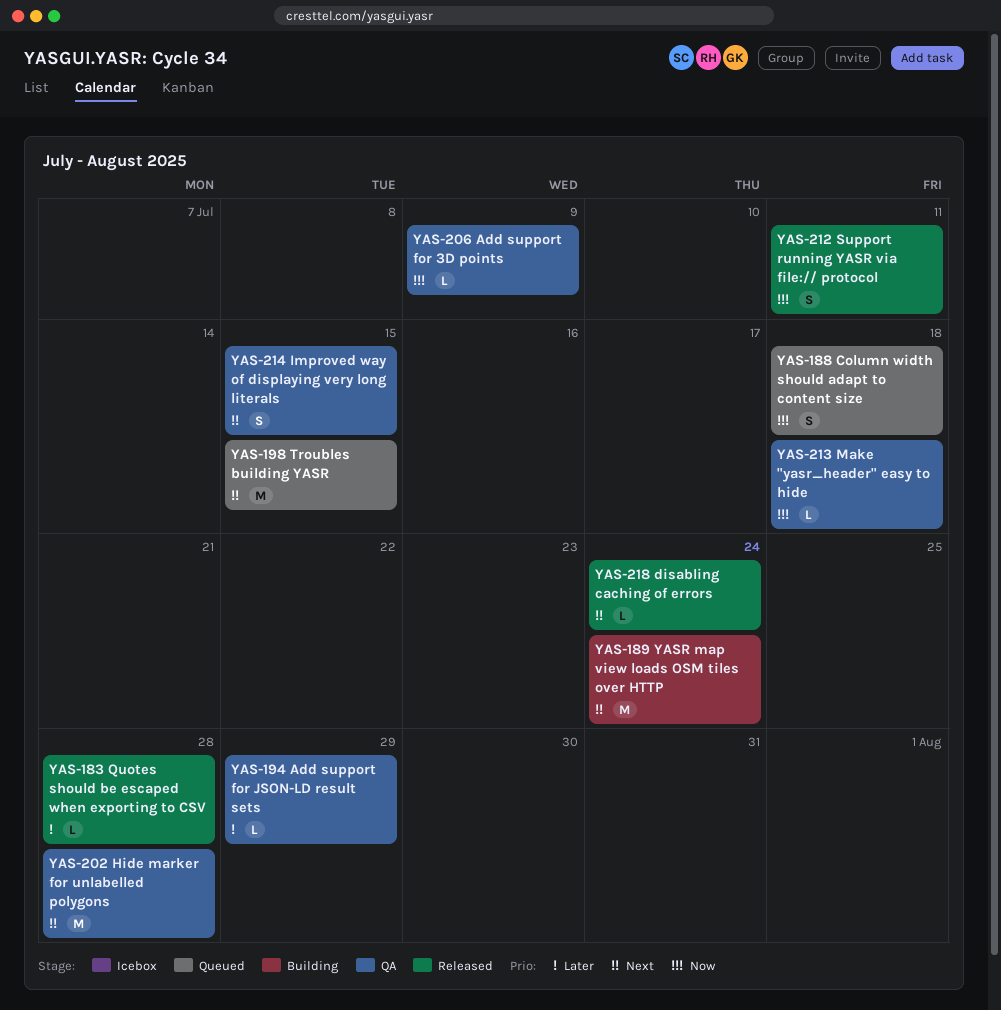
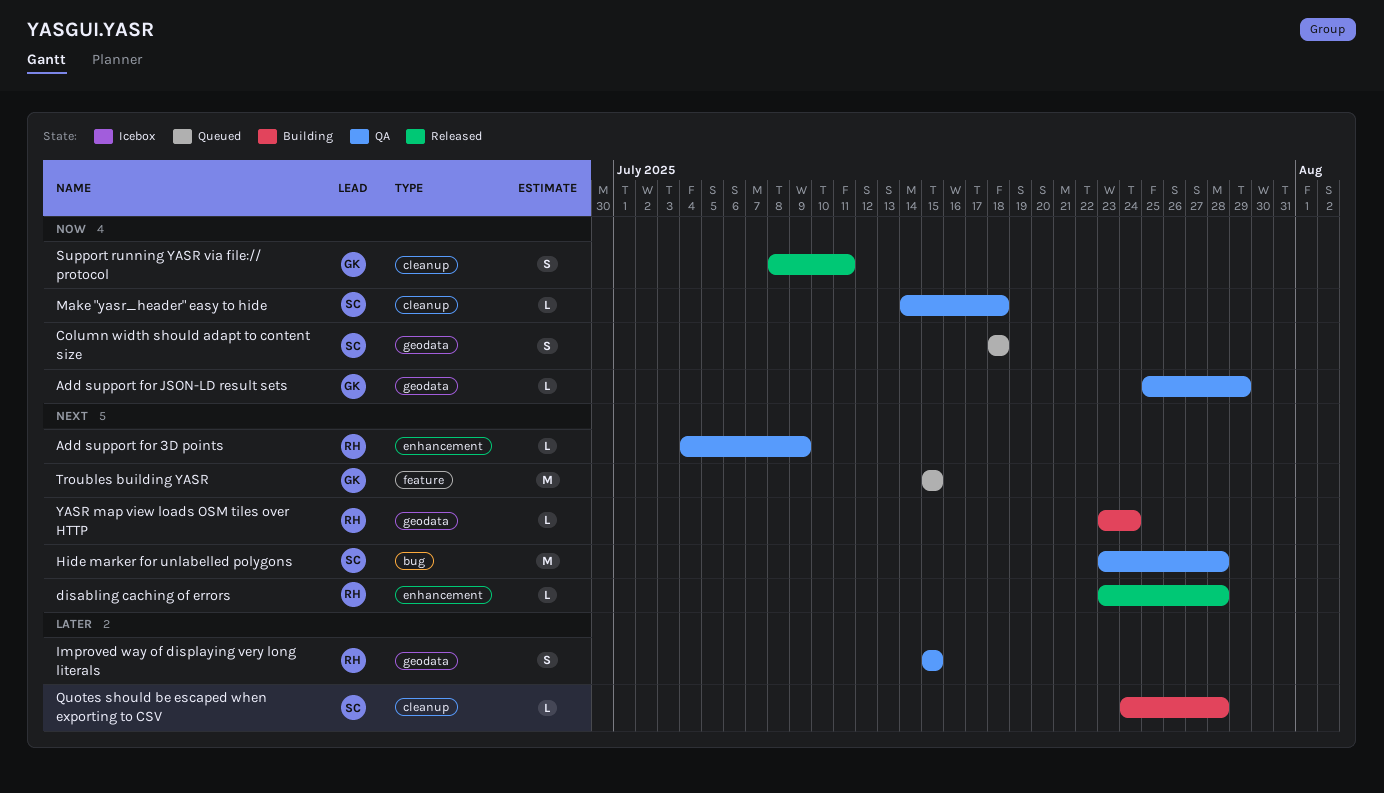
Add support for 3D points, priority: Now -> Next
Add support for JSON-LD result sets, priority: Later -> Now
disabling caching of errors, due: Jul 24 -> Jul 28
Improved way of displaying very long literals, priority: Next -> Later
Quotes should be escaped when exporting to CSV, status: Released -> Building
YASR map view loads OSM tiles over HTTP, estimate: M -> L

